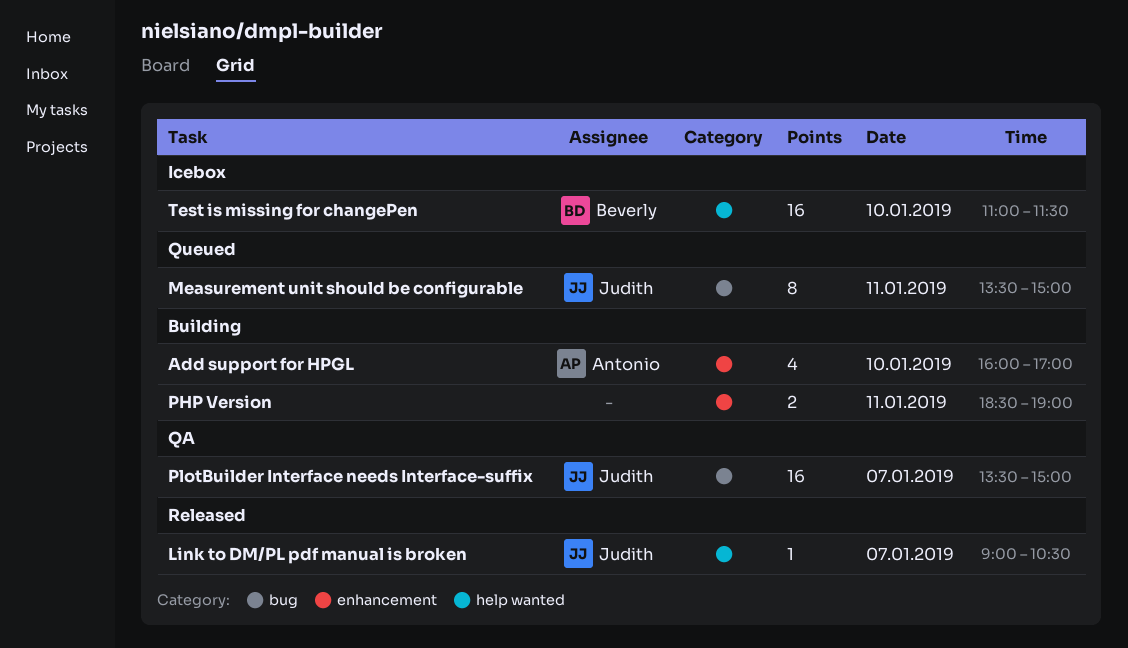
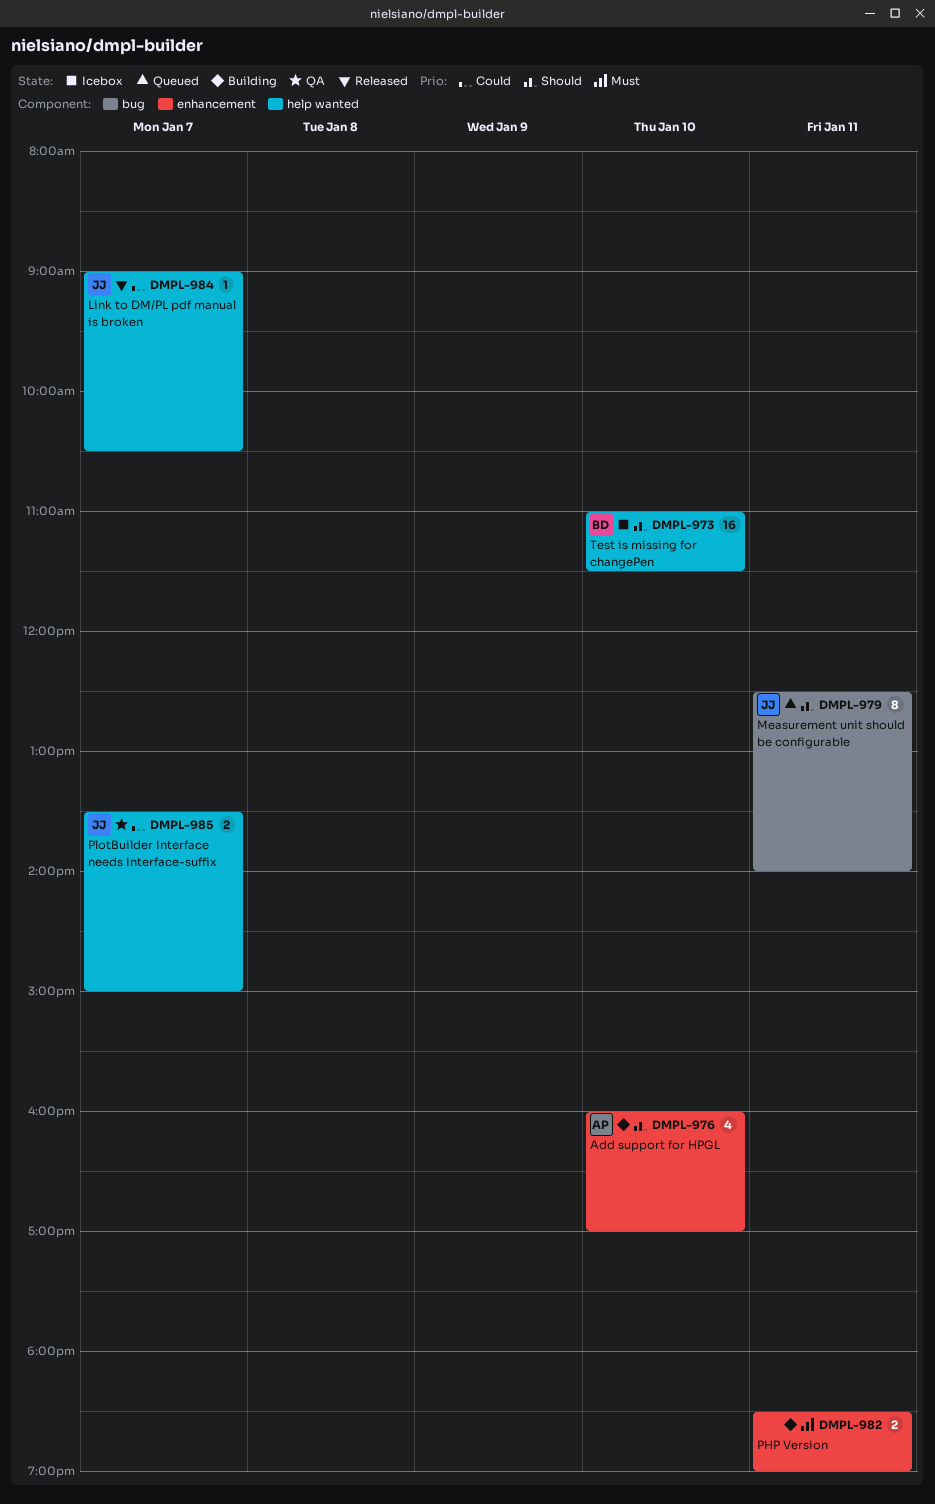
Measurement unit should be configurable, begins: 13:30 -> 12:30
Measurement unit should be configurable, ends: 15:00 -> 14:00
PlotBuilder Interface needs Interface-suffix, label: bug -> help wanted
PlotBuilder Interface needs Interface-suffix, estimate: 16 -> 2

